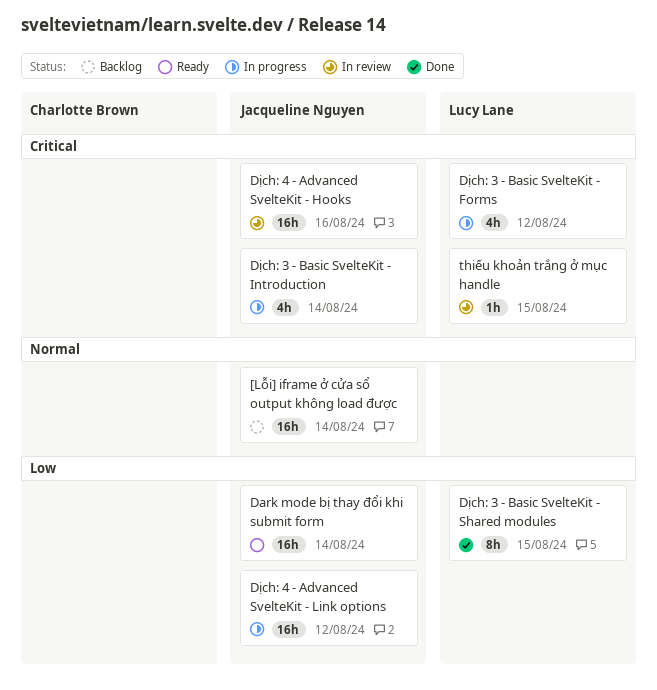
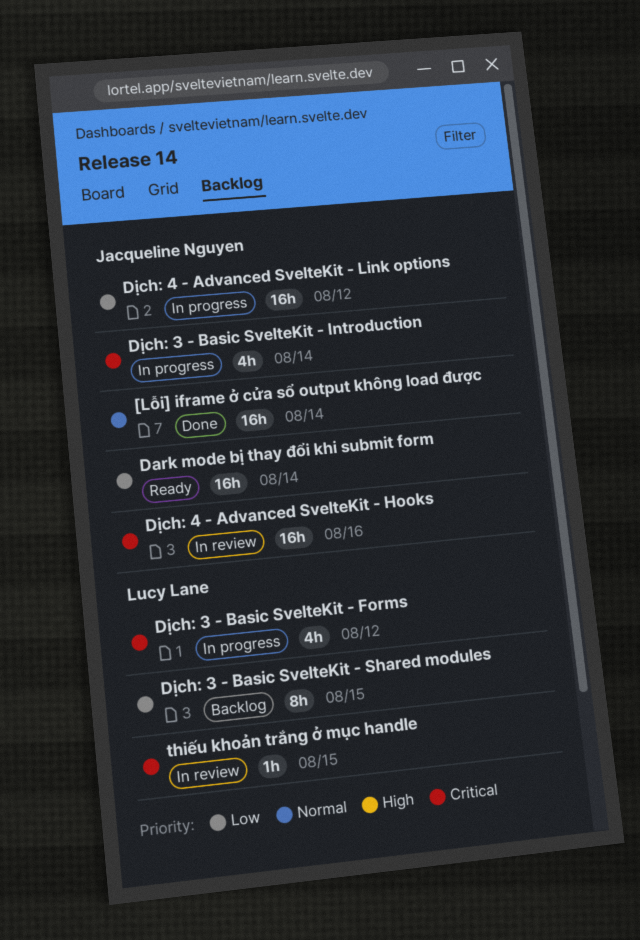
[Lỗi] iframe ở cửa sổ output không load được, status: Backlog -> Done
Dịch: 3 - Basic SvelteKit - Shared modules, status: Done -> Backlog

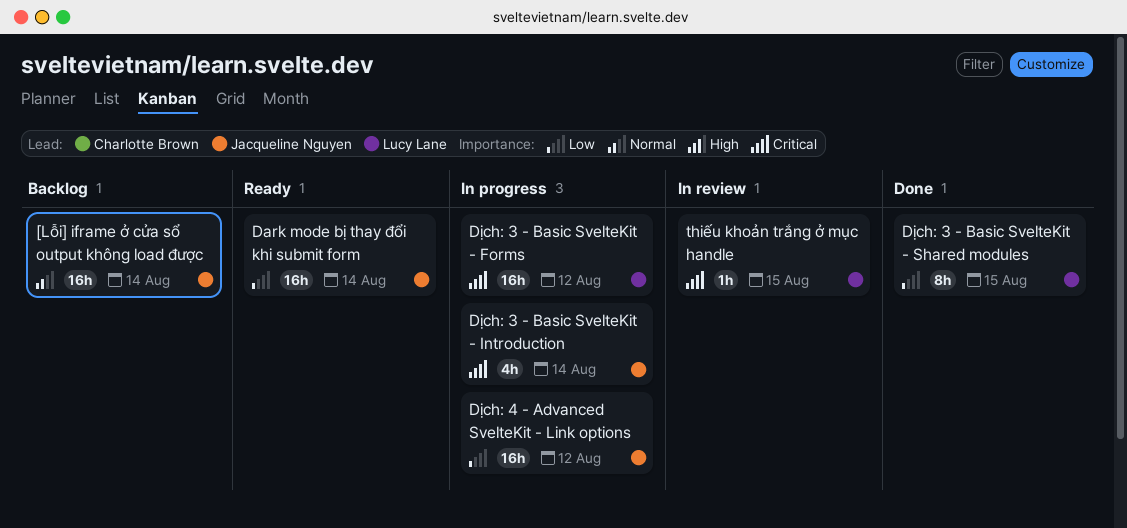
[Lỗi] iframe ở cửa sổ output không load được, status: Done -> Backlog
Dịch: 3 - Basic SvelteKit - Forms, estimate: 4h -> 16h
Dịch: 3 - Basic SvelteKit - Shared modules, status: Backlog -> Done
Dịch: 4 - Advanced SvelteKit - Hooks: present -> none

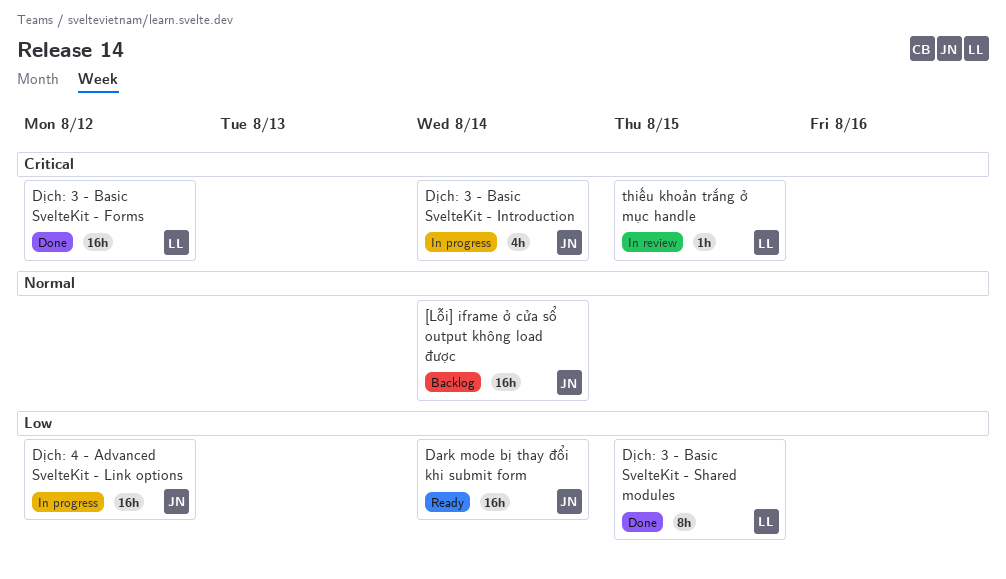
Dịch: 3 - Basic SvelteKit - Forms, status: In progress -> Done

